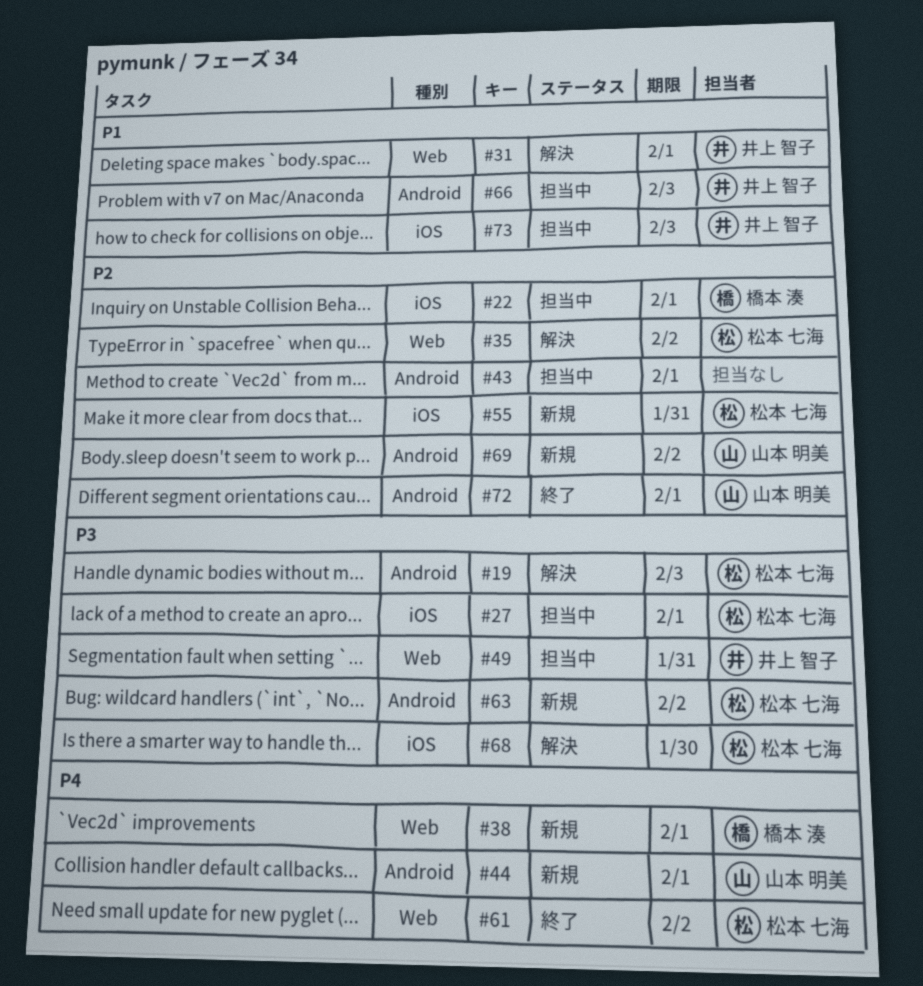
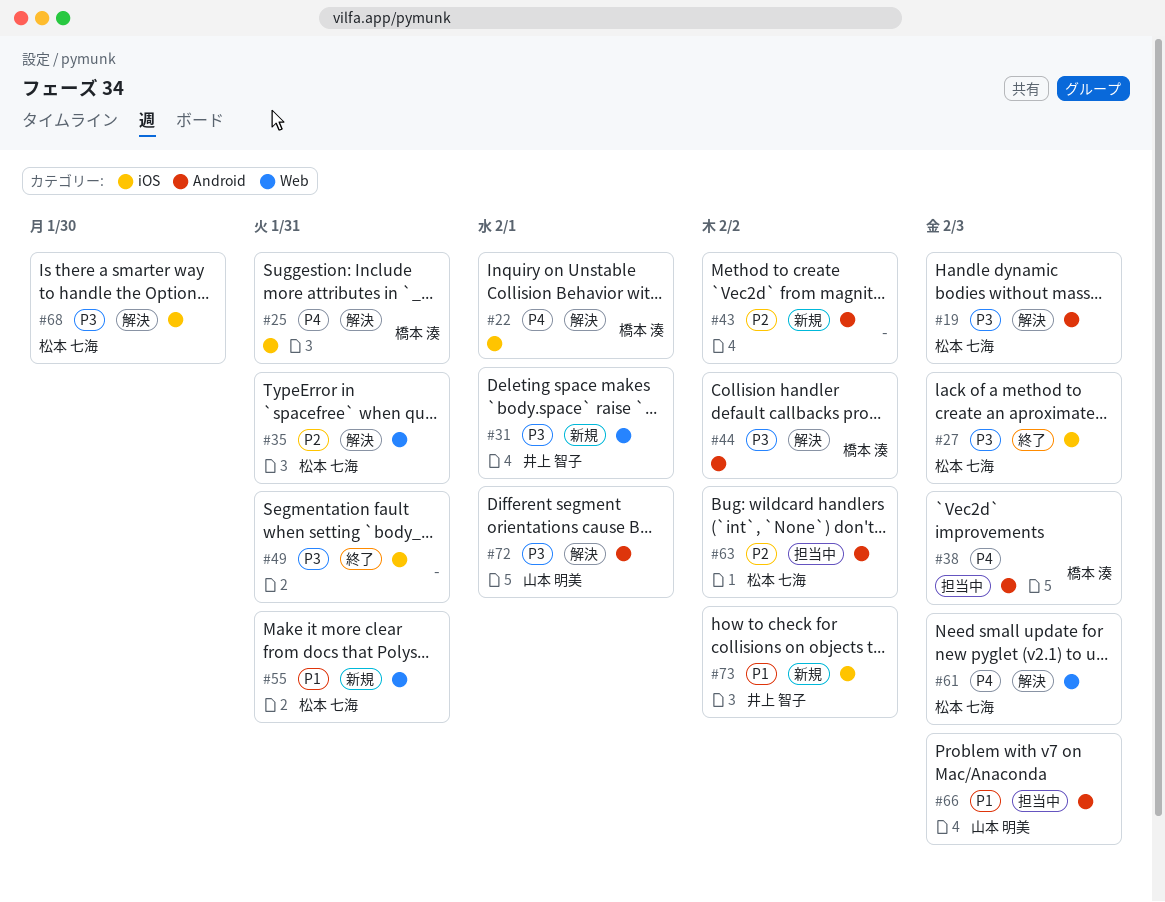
#22, status: 担当中 -> 解決
#22, priority: P2 -> P4
#25: none -> present
#27, status: 担当中 -> 終了
#27, due: Feb 1 -> Feb 3
#31, status: 解決 -> 新規
#31, priority: P1 -> P3
#35, due: Feb 2 -> Jan 31
#38, status: 新規 -> 担当中
#38, label: Web -> Android
#38, due: Feb 1 -> Feb 3
#43, status: 担当中 -> 新規
#43, due: Feb 1 -> Feb 2
#44, status: 新規 -> 解決
#44, owner: 山本 明美 -> 橋本 湊
#44, priority: P4 -> P3
#44, due: Feb 1 -> Feb 2
#49, status: 担当中 -> 終了
#49, owner: 井上 智子 -> none
#49, label: Web -> iOS
#55, priority: P2 -> P1
#55, label: iOS -> Web
#61, status: 終了 -> 解決
#61, due: Feb 2 -> Feb 3
#63, status: 新規 -> 担当中
#63, priority: P3 -> P2
#66, owner: 井上 智子 -> 山本 明美
#69: present -> none
#72, status: 終了 -> 解決
#72, priority: P2 -> P3
#73, status: 担当中 -> 新規
#73, due: Feb 3 -> Feb 2

